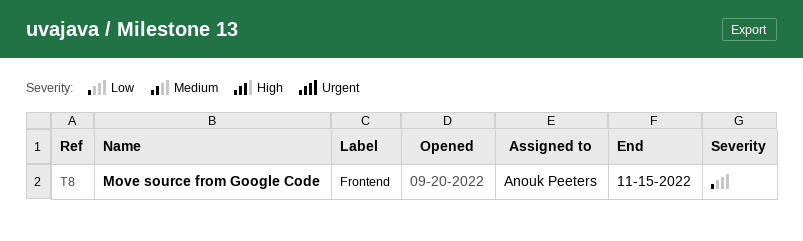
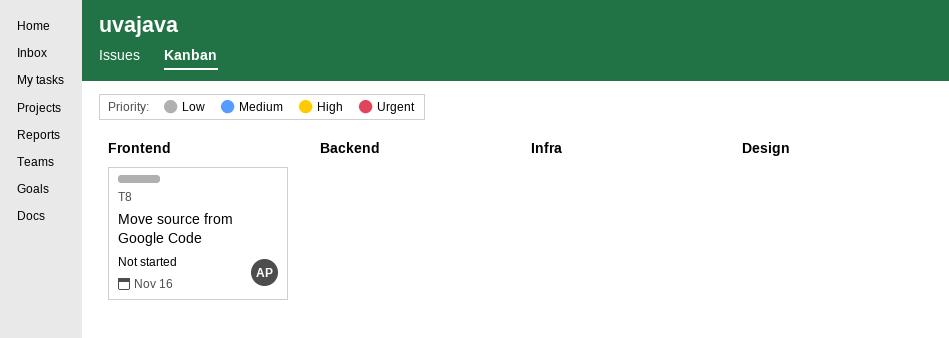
T8, due: Nov 15 -> Nov 16

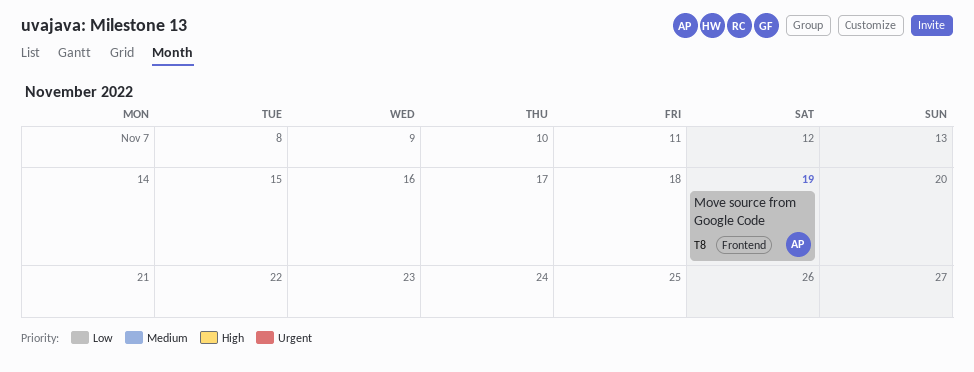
T8, due: Nov 16 -> Nov 19

